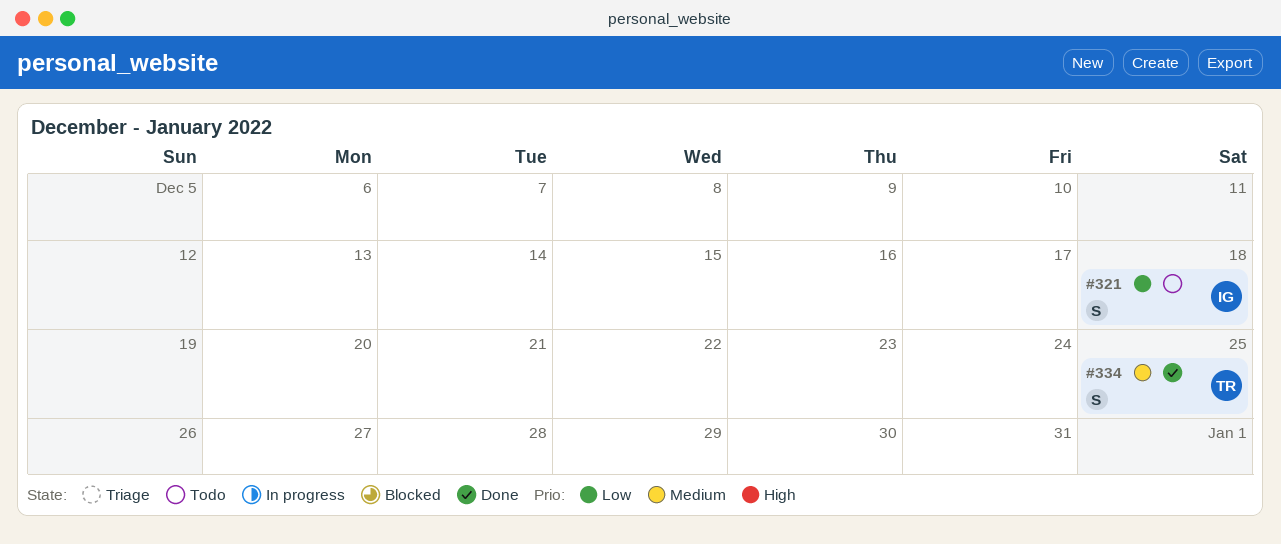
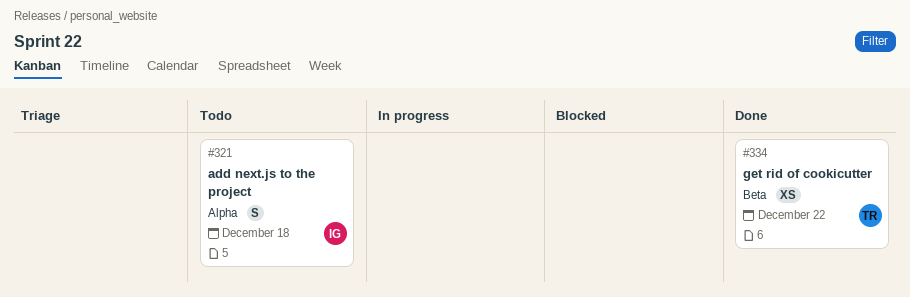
#334, estimate: S -> XS
#334, due: Dec 25 -> Dec 22

